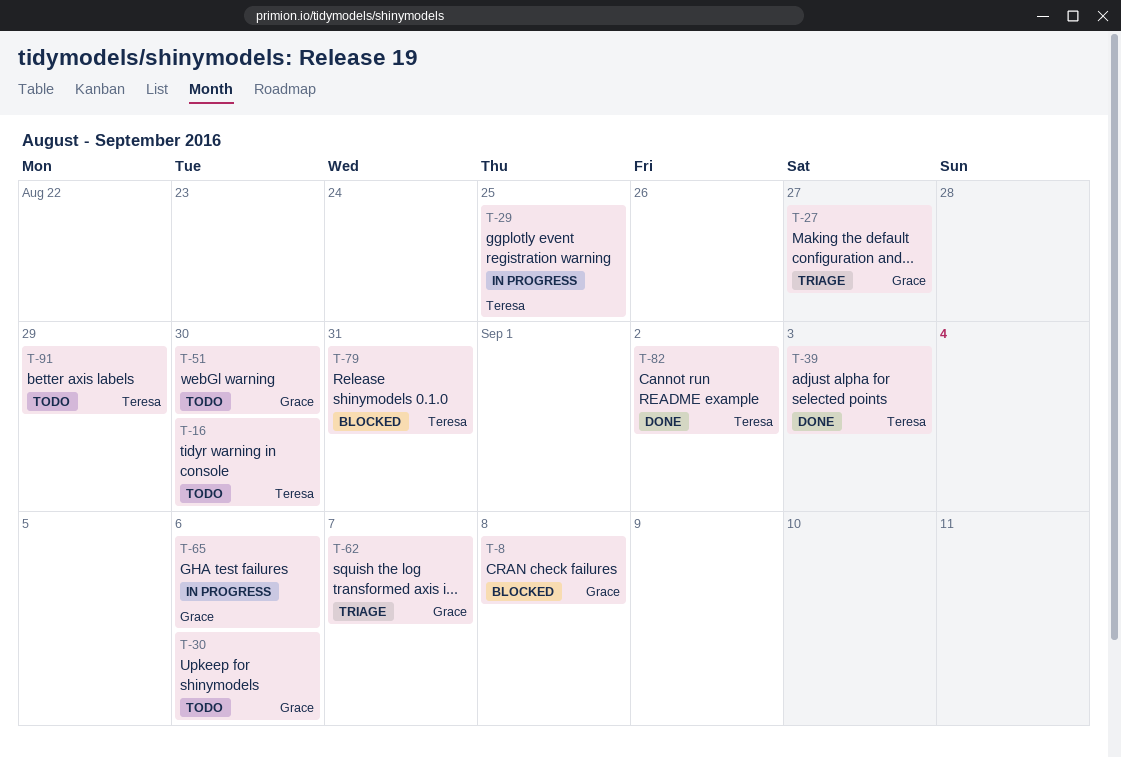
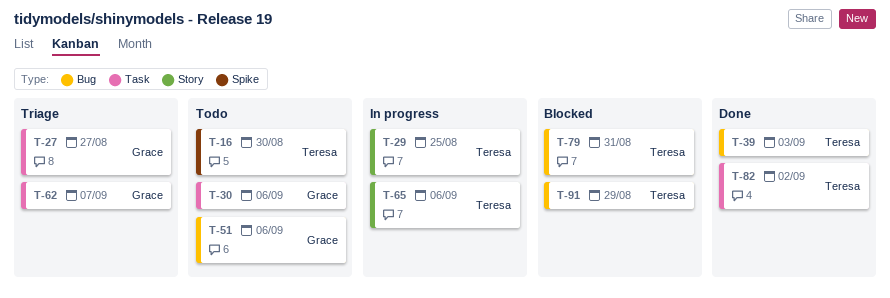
T-8: present -> none
T-51, due: Aug 30 -> Sep 6
T-65, owner: Grace -> Teresa
T-91, status: Todo -> Blocked

